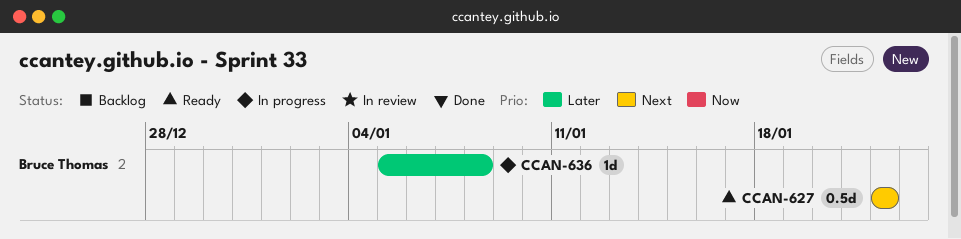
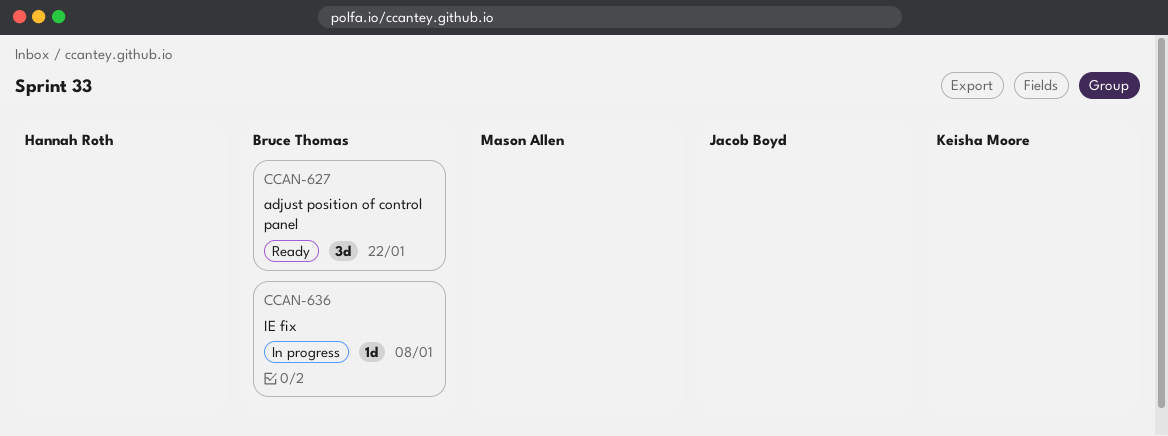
CCAN-627, estimate: 0.5d -> 3d

